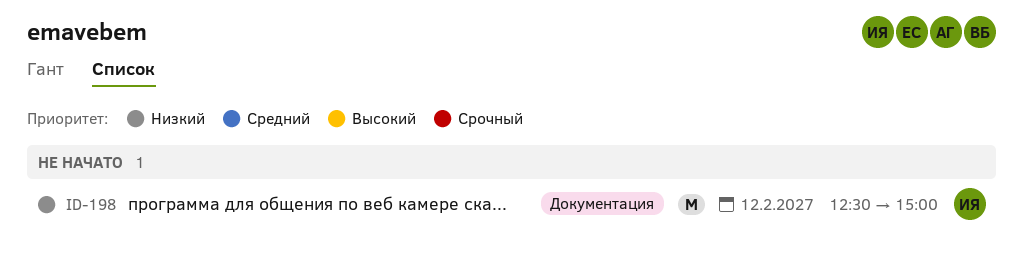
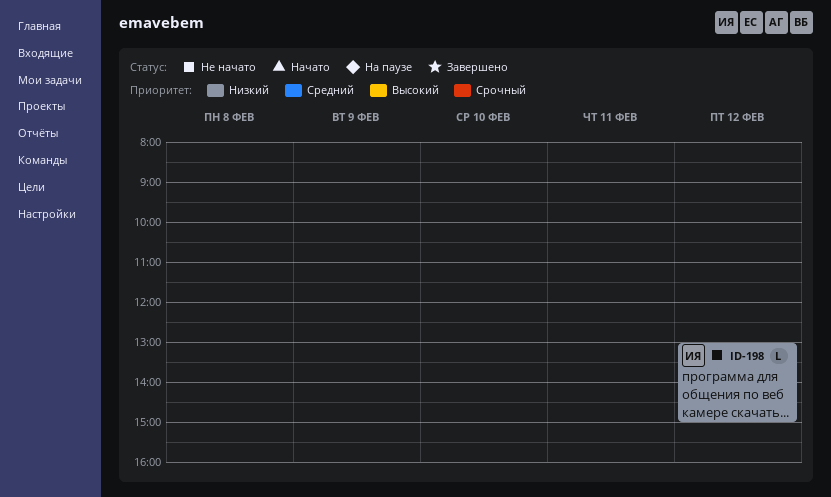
ID-198, estimate: M -> L
ID-198, begins: 12:30 -> 13:00

